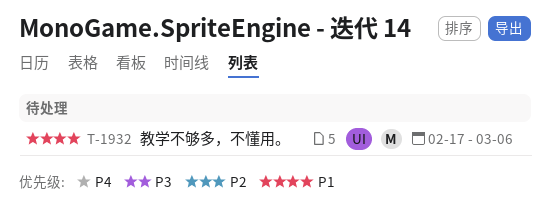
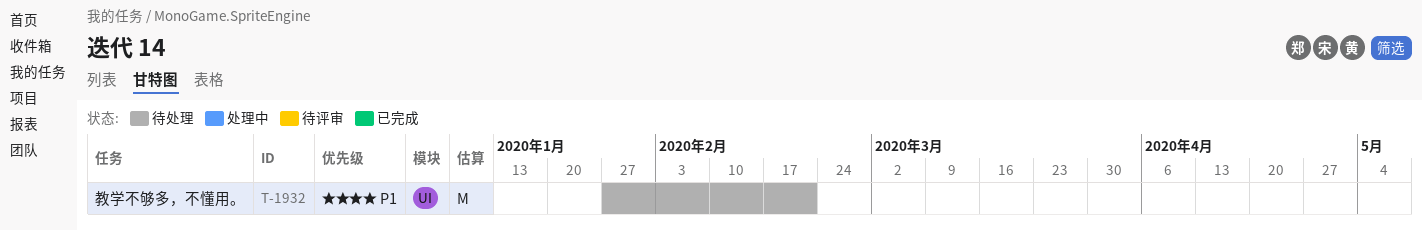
T-1932, start: Feb 17 -> Jan 27
T-1932, due: Mar 6 -> Feb 21

